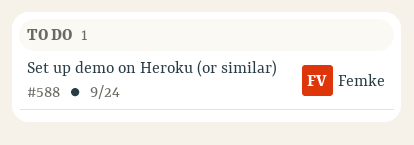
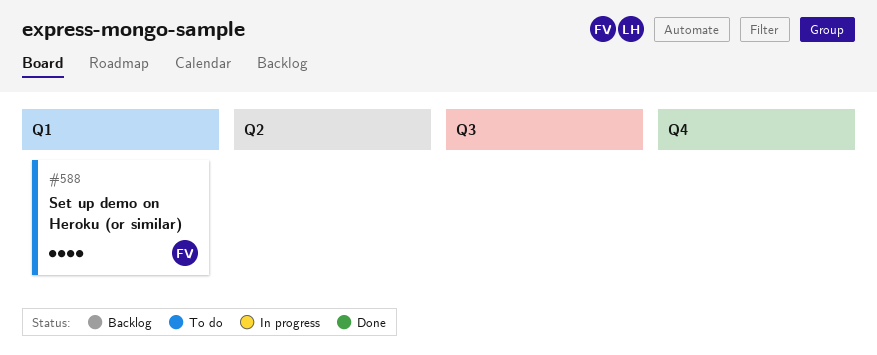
#588, estimate: 1 -> 4

